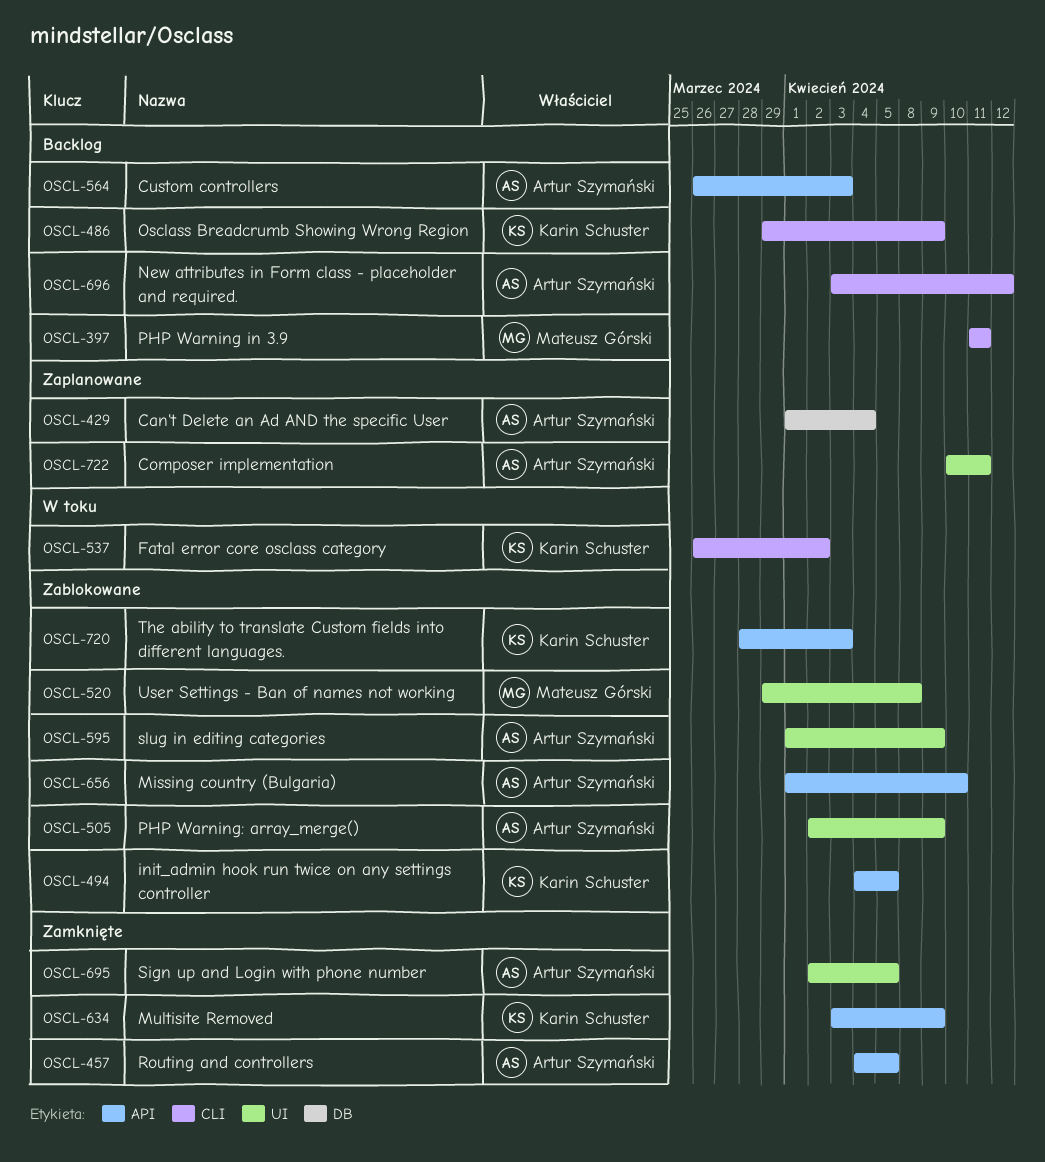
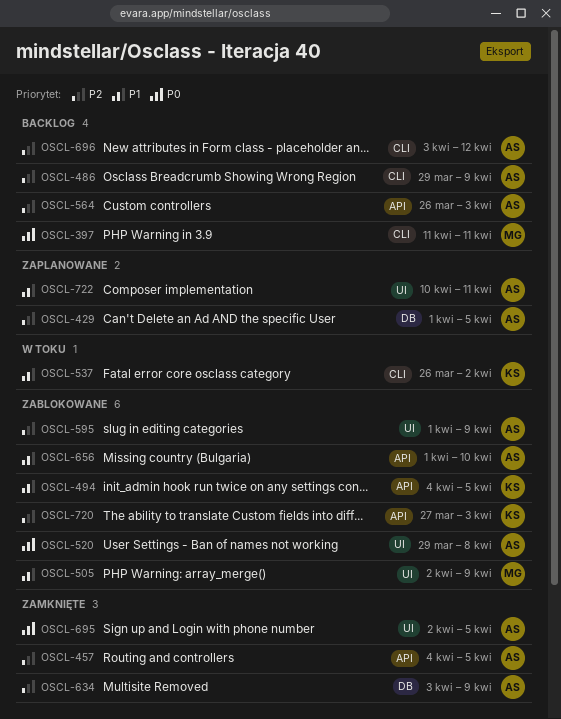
OSCL-429, due: Apr 4 -> Apr 5
OSCL-486, owner: Karin Schuster -> Artur Szymański
OSCL-505, owner: Artur Szymański -> Mateusz Górski
OSCL-520, owner: Mateusz Górski -> Artur Szymański
OSCL-634, owner: Karin Schuster -> Artur Szymański
OSCL-634, label: API -> DB
OSCL-720, start: Mar 28 -> Mar 27

